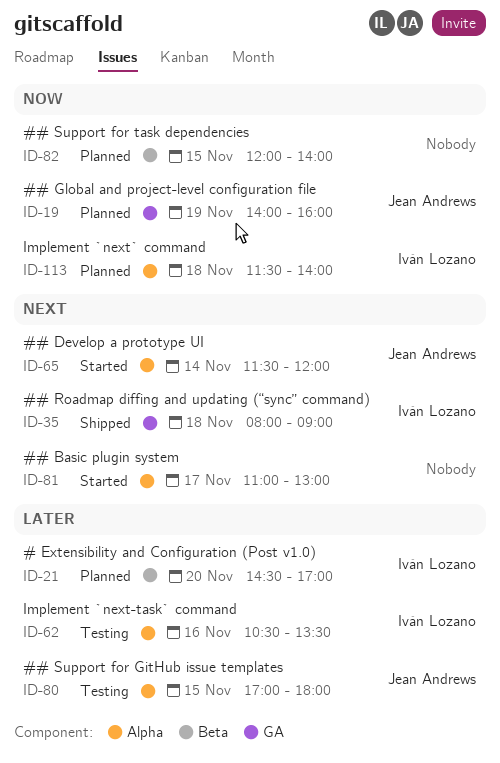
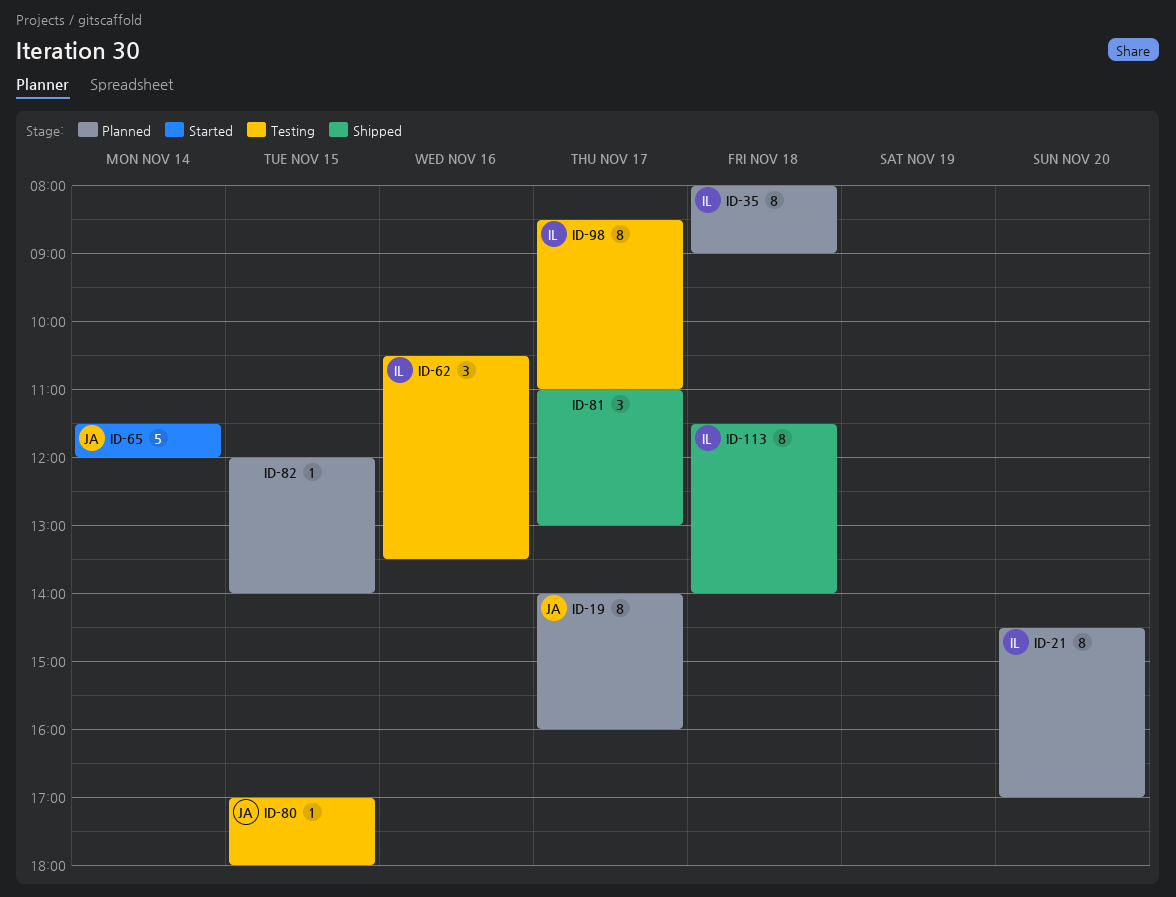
ID-19, day: Nov 19 -> Nov 17
ID-35, status: Shipped -> Planned
ID-81, status: Started -> Shipped
ID-98: none -> present
ID-113, status: Planned -> Shipped

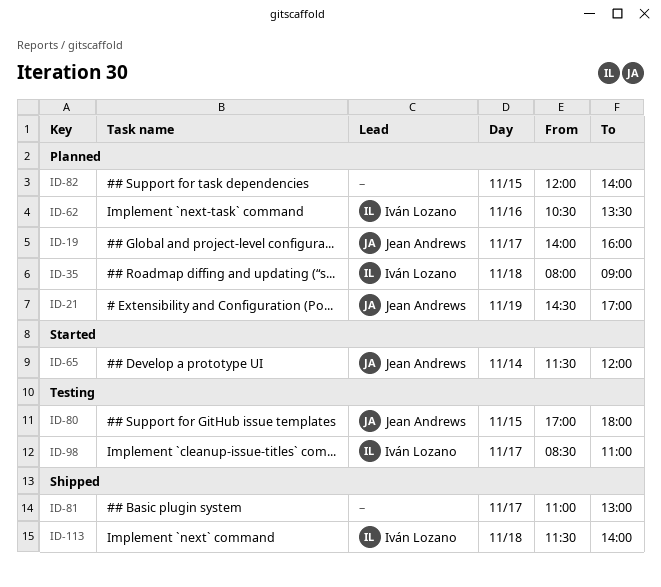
ID-21, owner: Iván Lozano -> Jean Andrews
ID-21, day: Nov 20 -> Nov 19
ID-62, status: Testing -> Planned

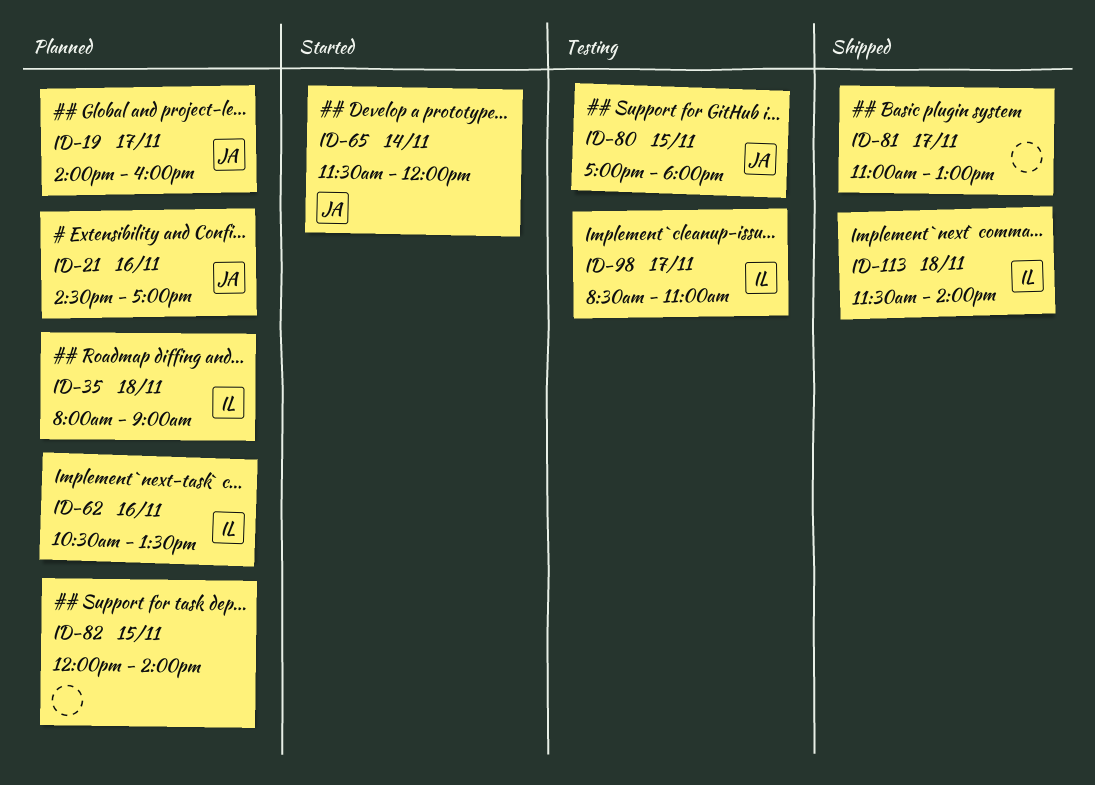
ID-21, day: Nov 19 -> Nov 16

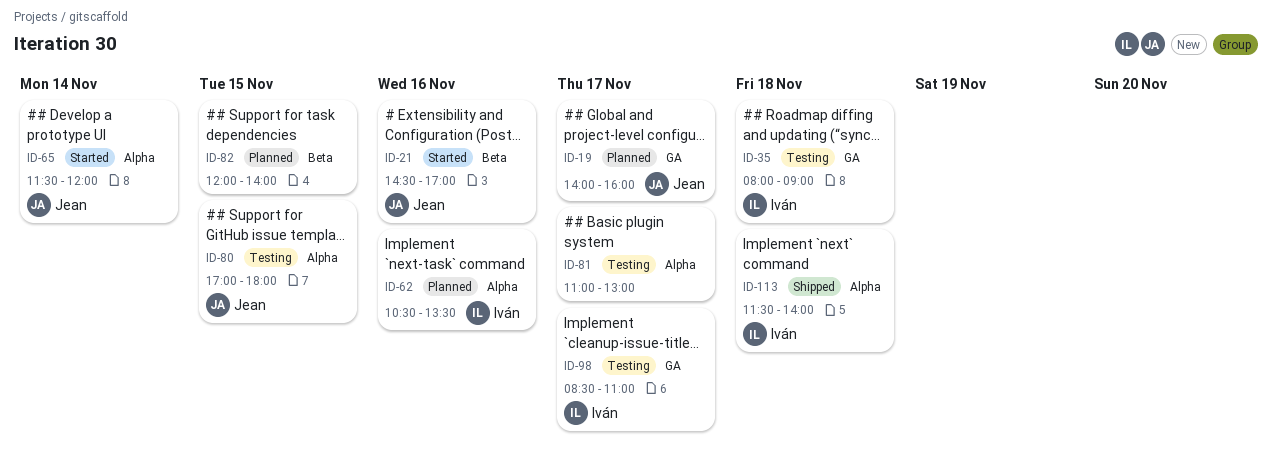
ID-21, status: Planned -> Started
ID-35, status: Planned -> Testing
ID-81, status: Shipped -> Testing

